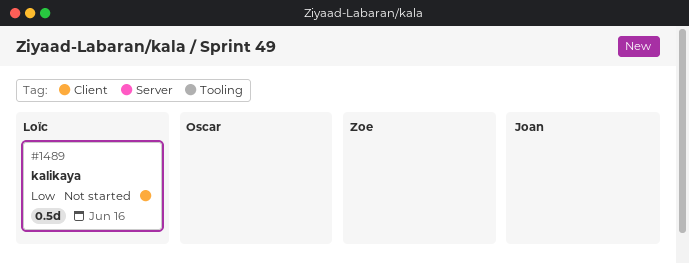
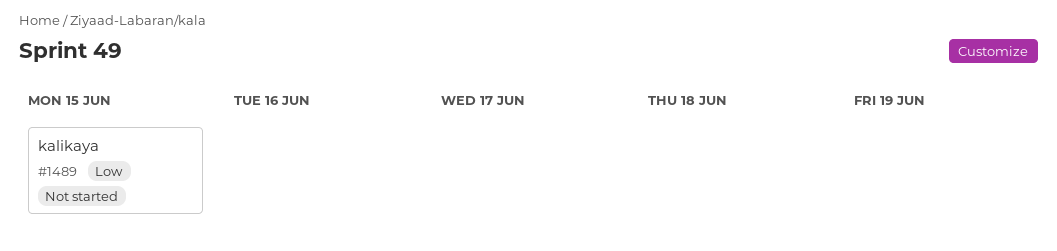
#1489, due: Jun 16 -> Jun 15

